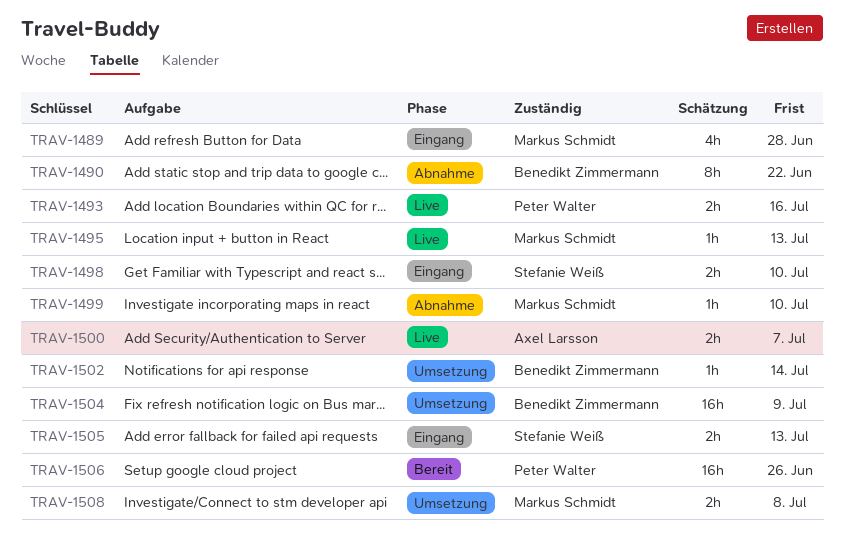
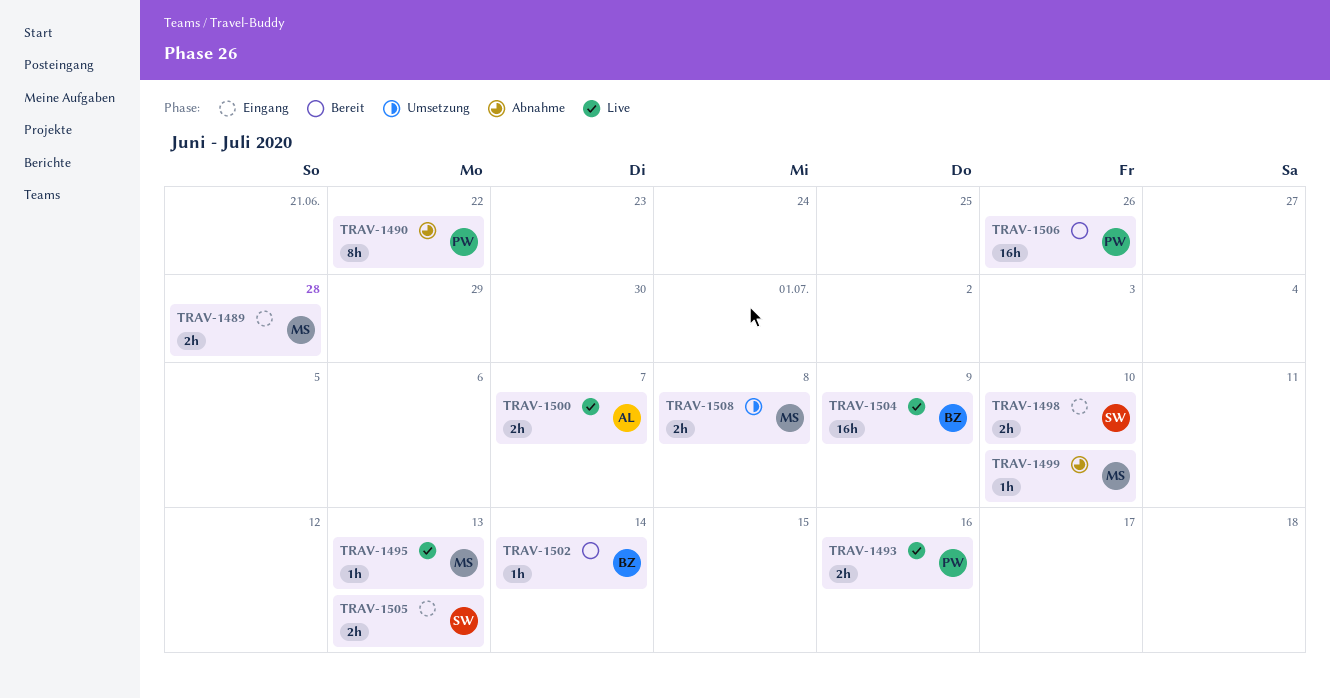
TRAV-1489, estimate: 4h -> 2h
TRAV-1490, owner: Benedikt Zimmermann -> Peter Walter
TRAV-1502, status: Umsetzung -> Bereit
TRAV-1504, status: Umsetzung -> Live

